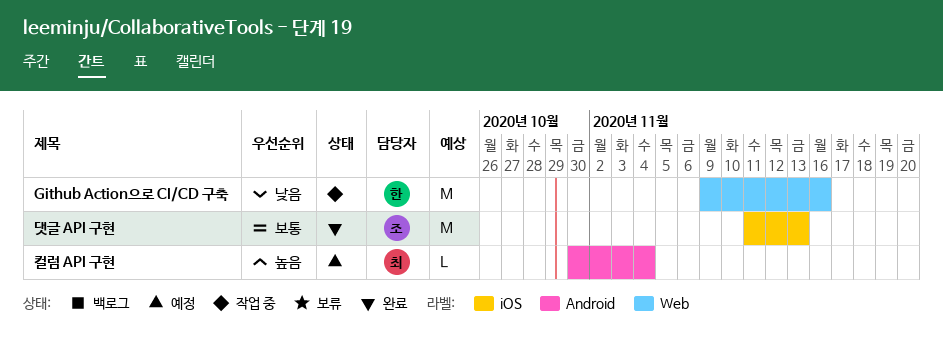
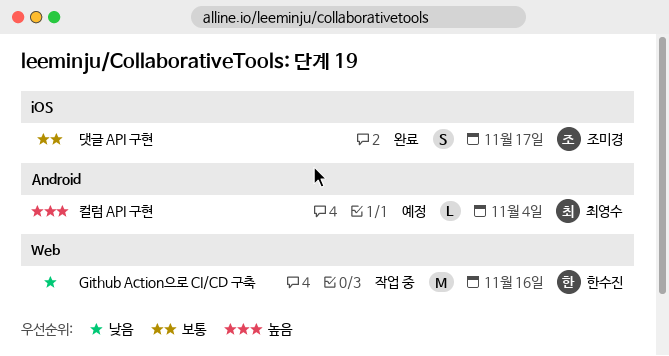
댓글 API 구현, estimate: M -> S
댓글 API 구현, due: Nov 13 -> Nov 17

